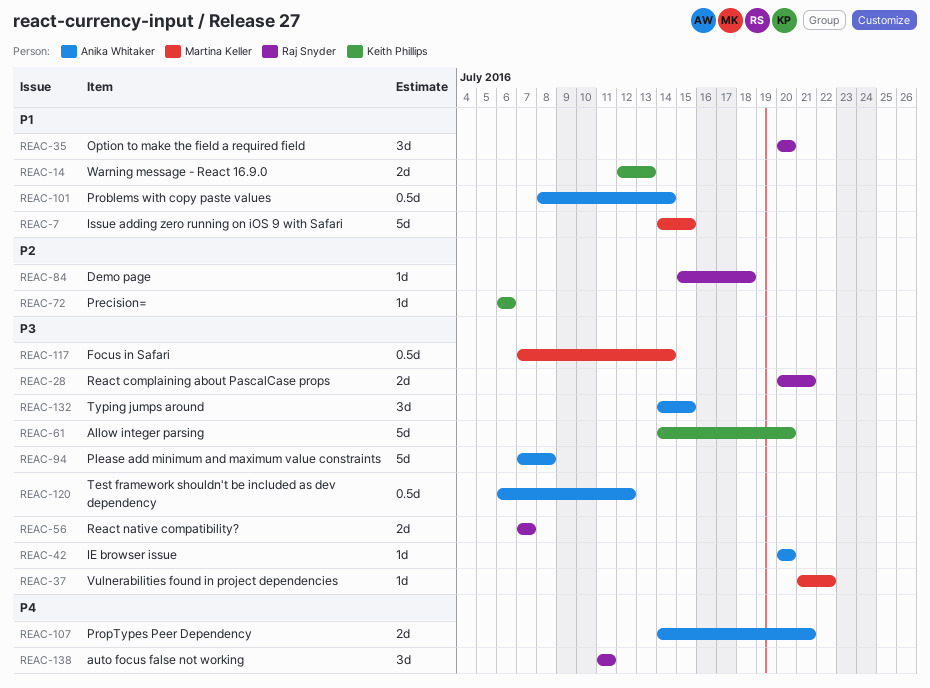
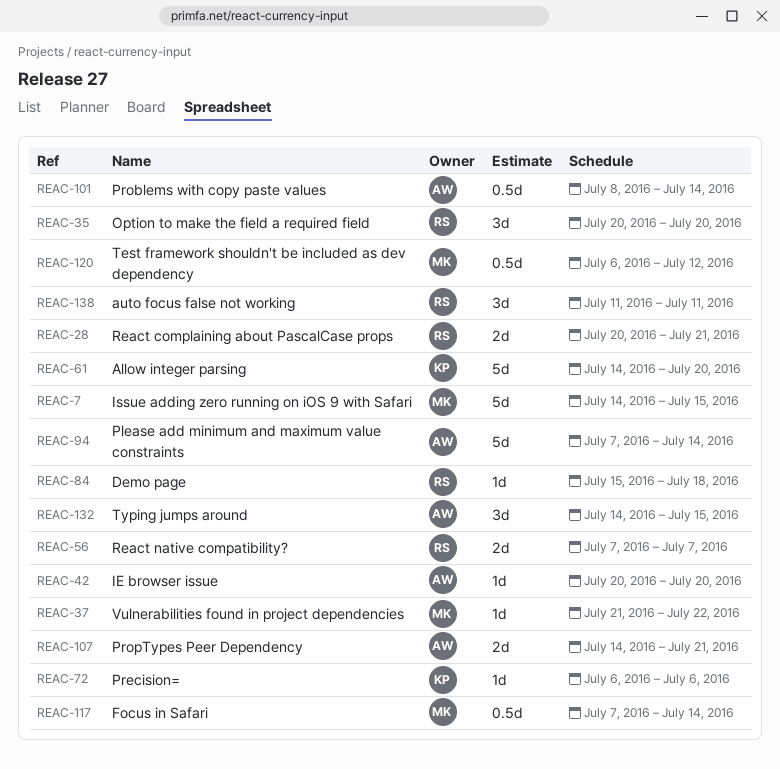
REAC-14: present -> none
REAC-94, due: Jul 8 -> Jul 14
REAC-120, owner: Anika Whitaker -> Martina Keller

